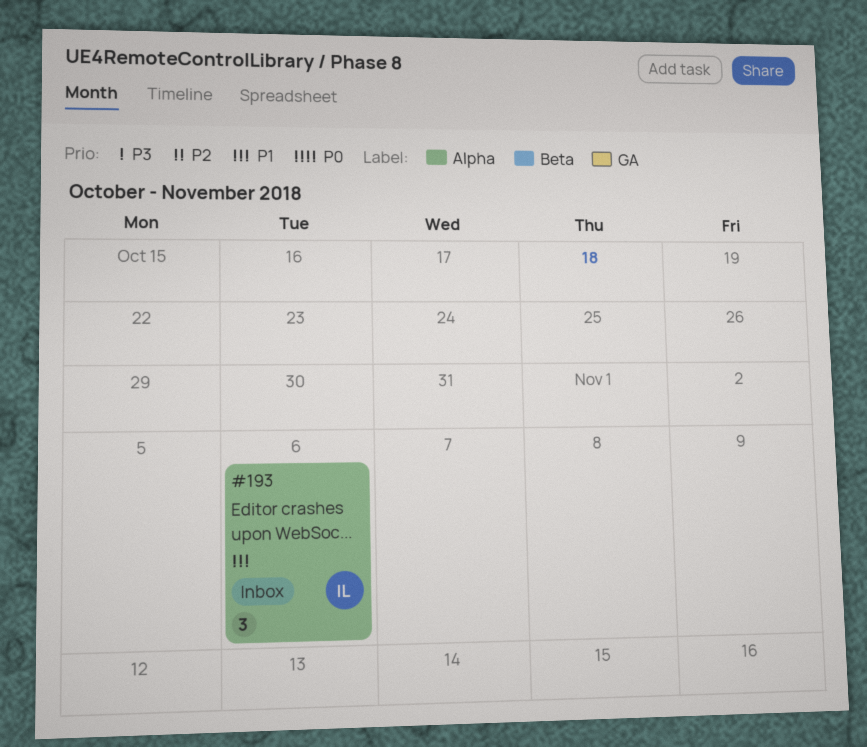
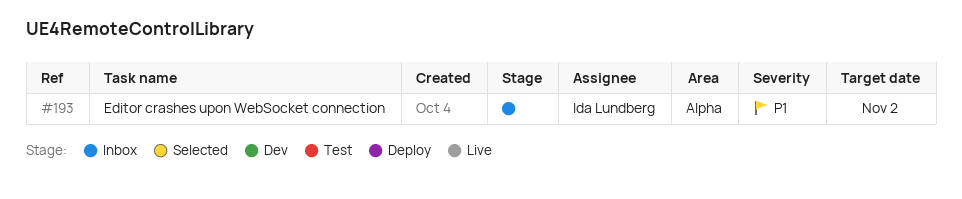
#193, due: Nov 6 -> Nov 2

